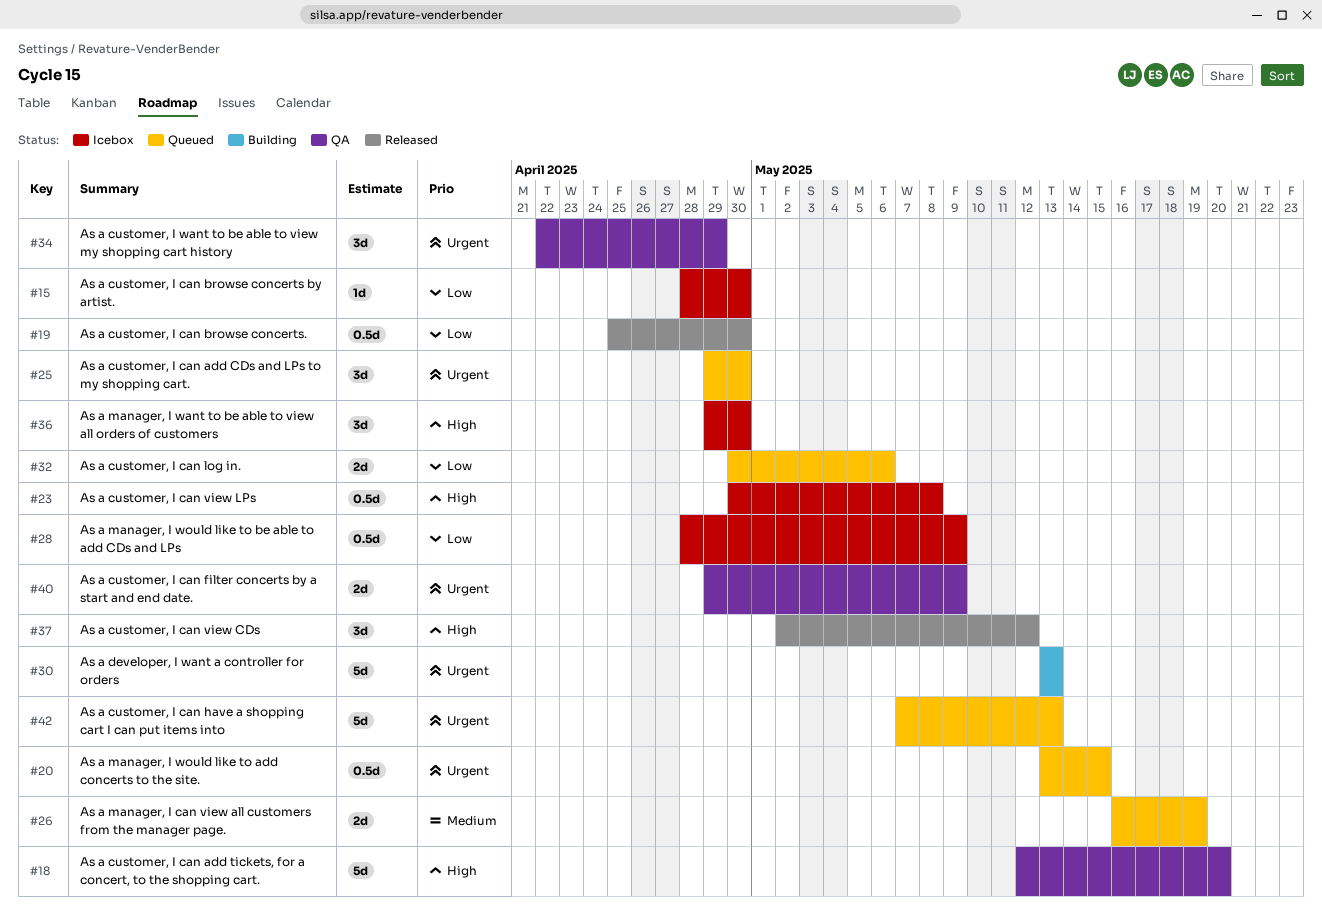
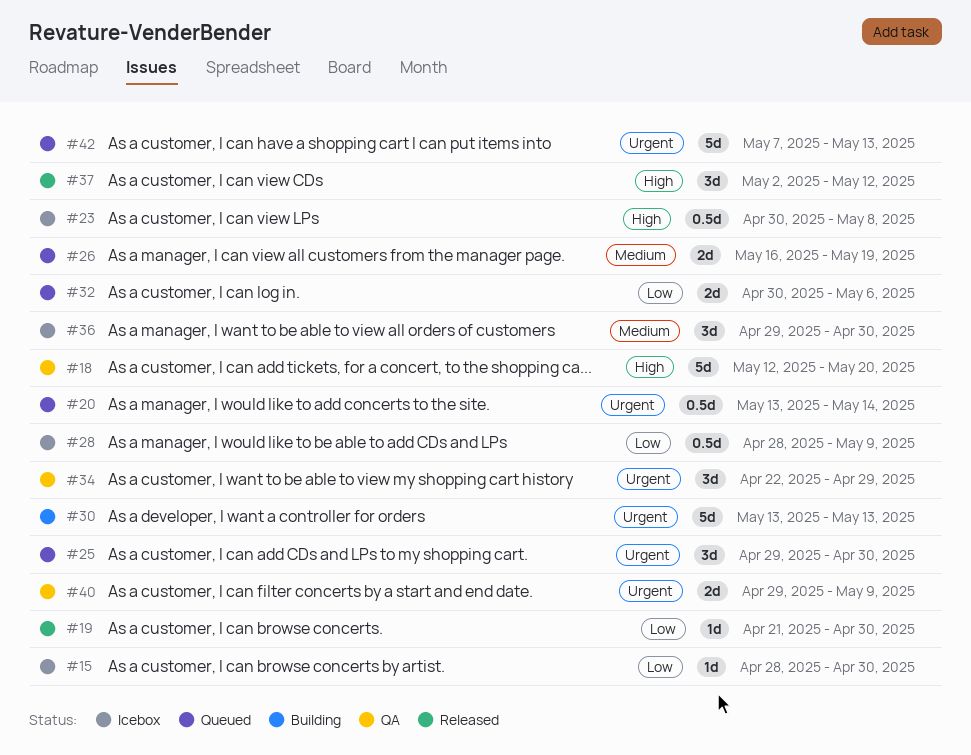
#19, estimate: 0.5d -> 1d
#19, start: Apr 25 -> Apr 21
#20, due: May 15 -> May 14
#36, priority: High -> Medium

